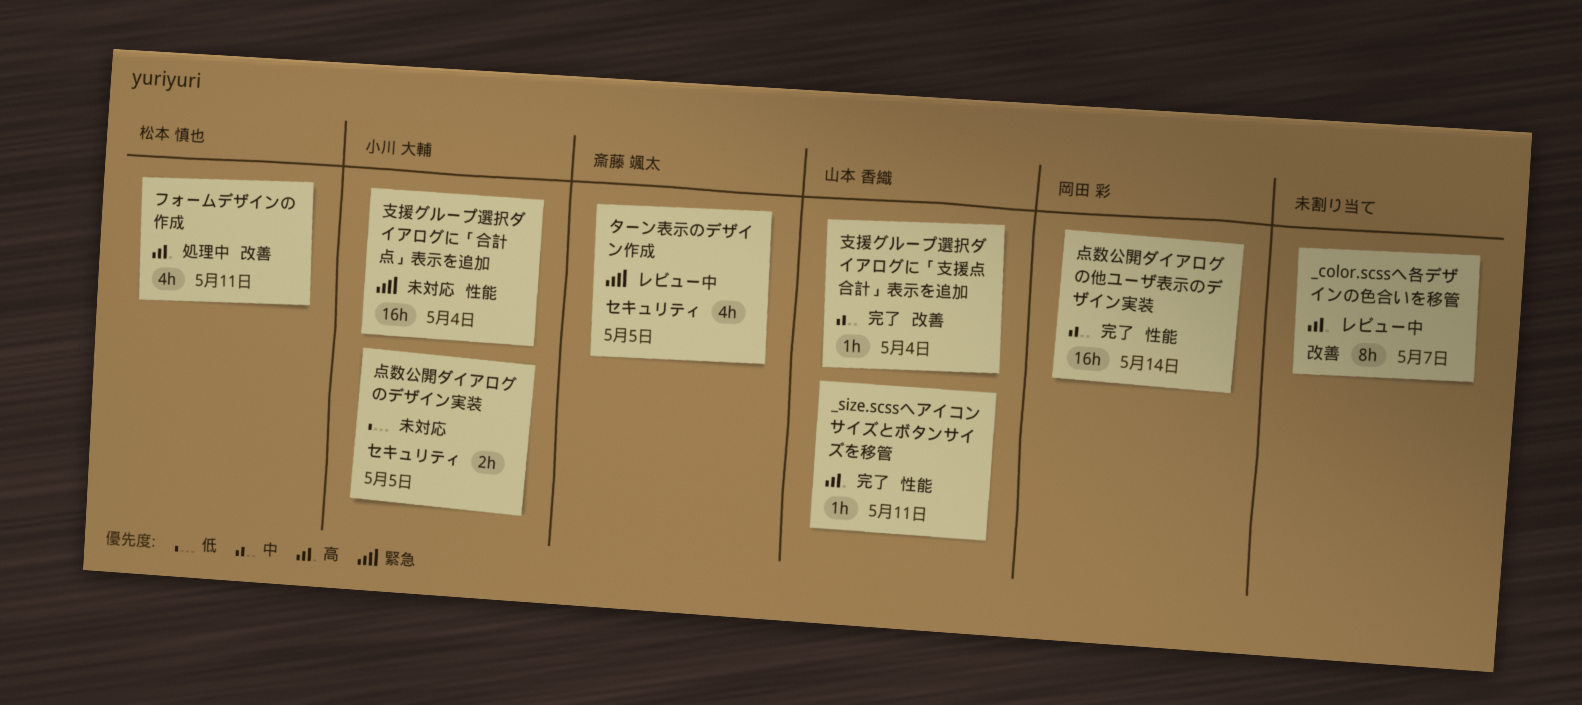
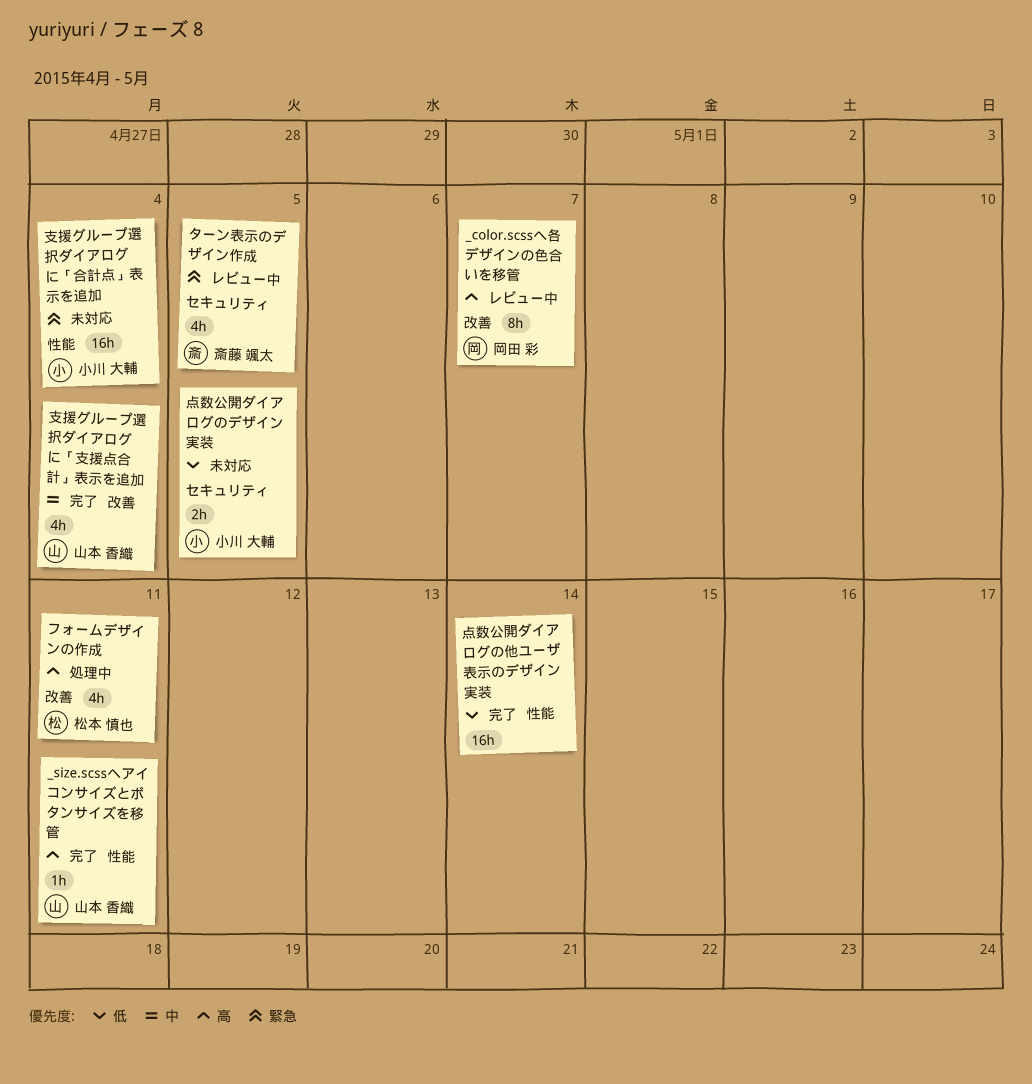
_color.scssへ各デザインの色合いを移管, owner: none -> 岡田 彩
支援グループ選択ダイアログに「支援点合計」表示を追加, estimate: 1h -> 4h
点数公開ダイアログの他ユーザ表示のデザイン実装, owner: 岡田 彩 -> none
点数公開ダイアログの他ユーザ表示のデザイン実装, priority: 中 -> 低

